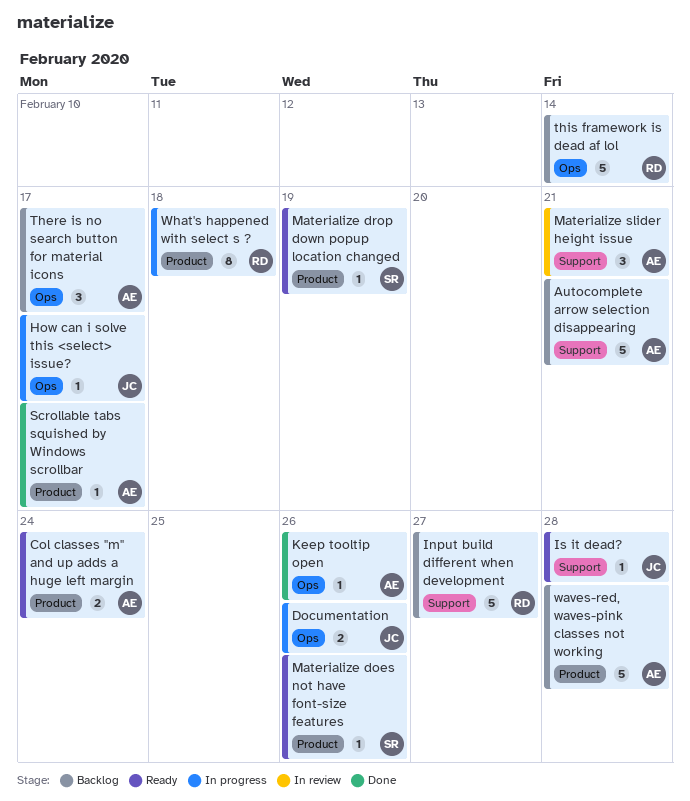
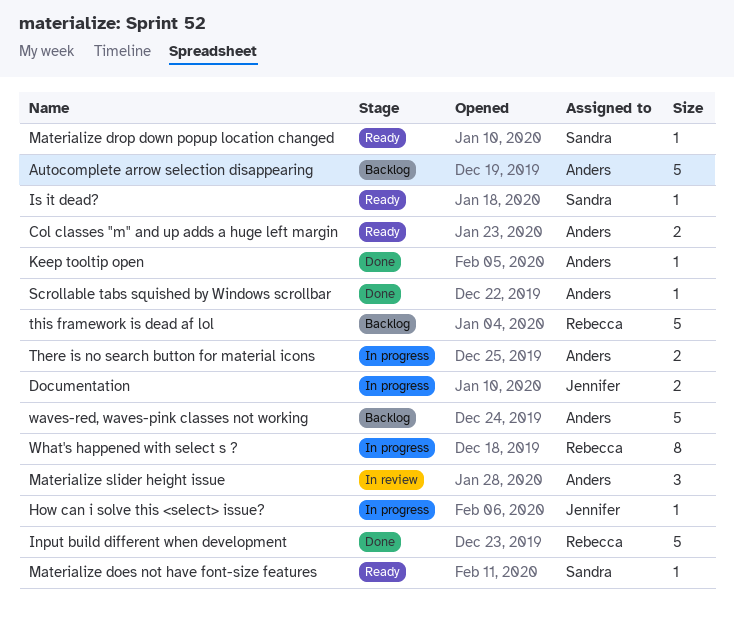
Input build different when development, status: Backlog -> Done
Is it dead?, owner: Jennifer -> Sandra
There is no search button for material icons, status: Backlog -> In progress
There is no search button for material icons, estimate: 3 -> 2

